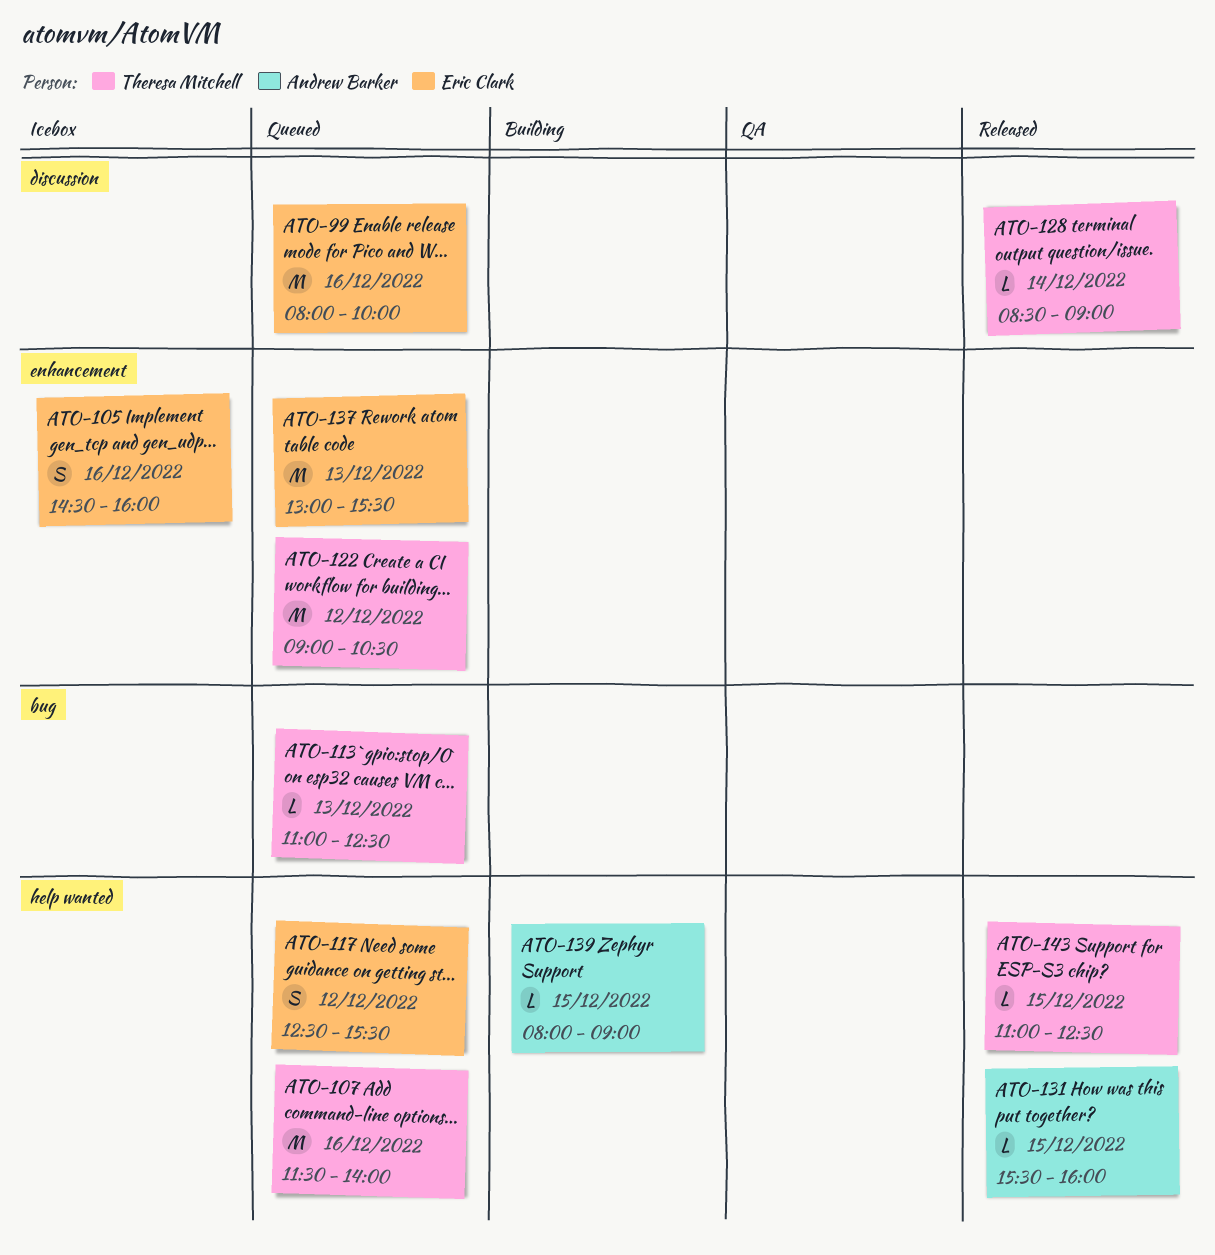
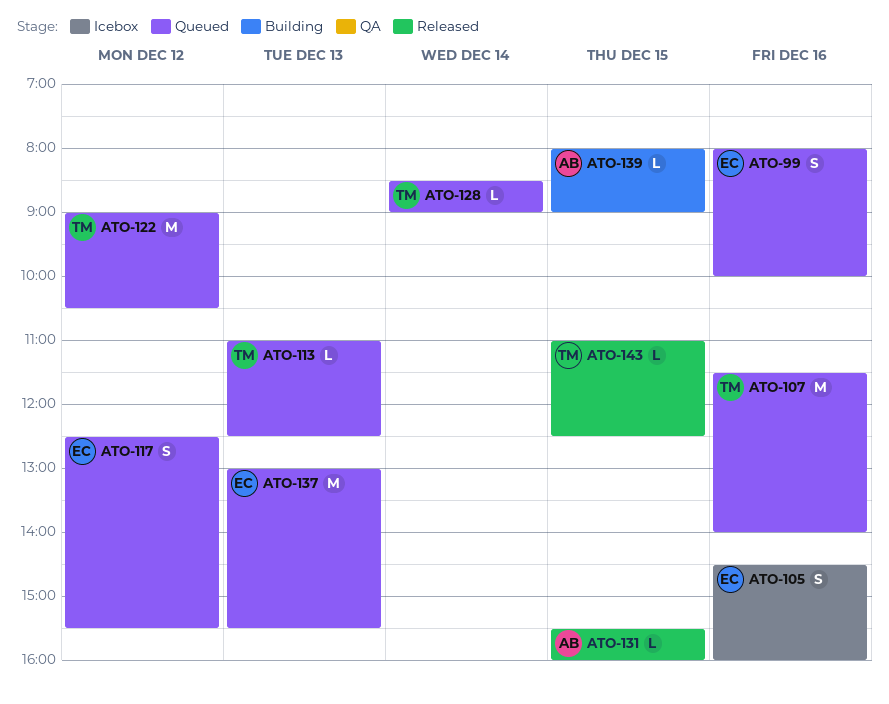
ATO-99, estimate: M -> S
ATO-128, status: Released -> Queued

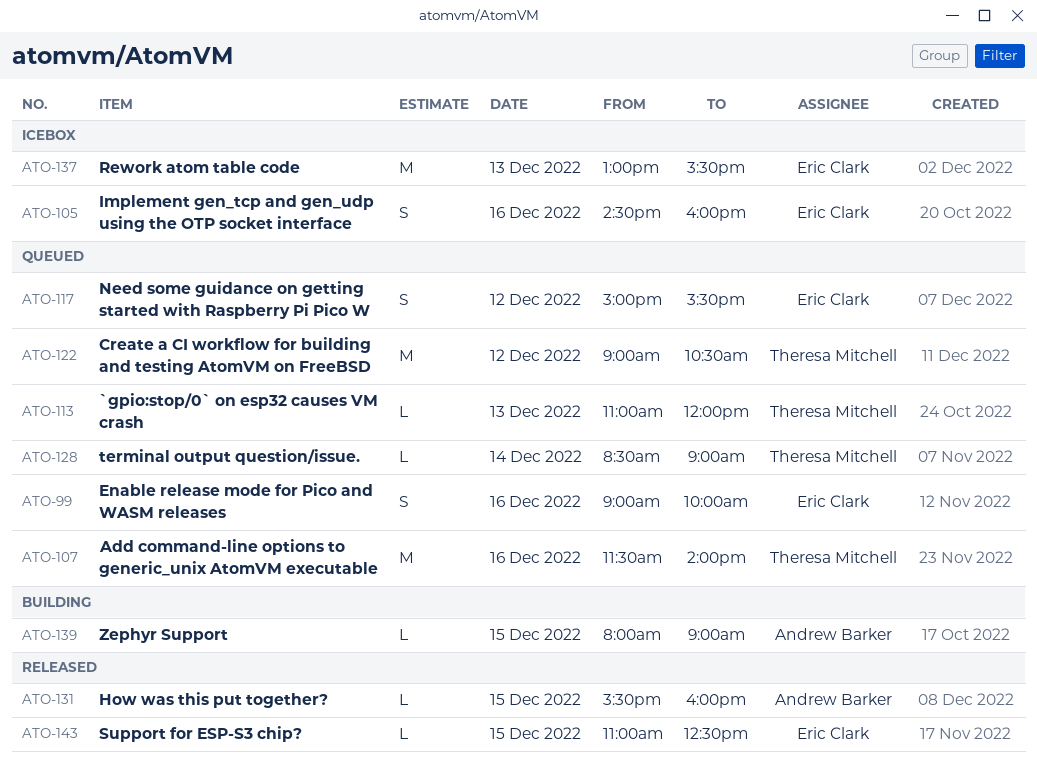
ATO-99, begins: 08:00 -> 09:00
ATO-113, ends: 12:30 -> 12:00
ATO-117, begins: 12:30 -> 15:00
ATO-137, status: Queued -> Icebox
ATO-143, owner: Theresa Mitchell -> Eric Clark

